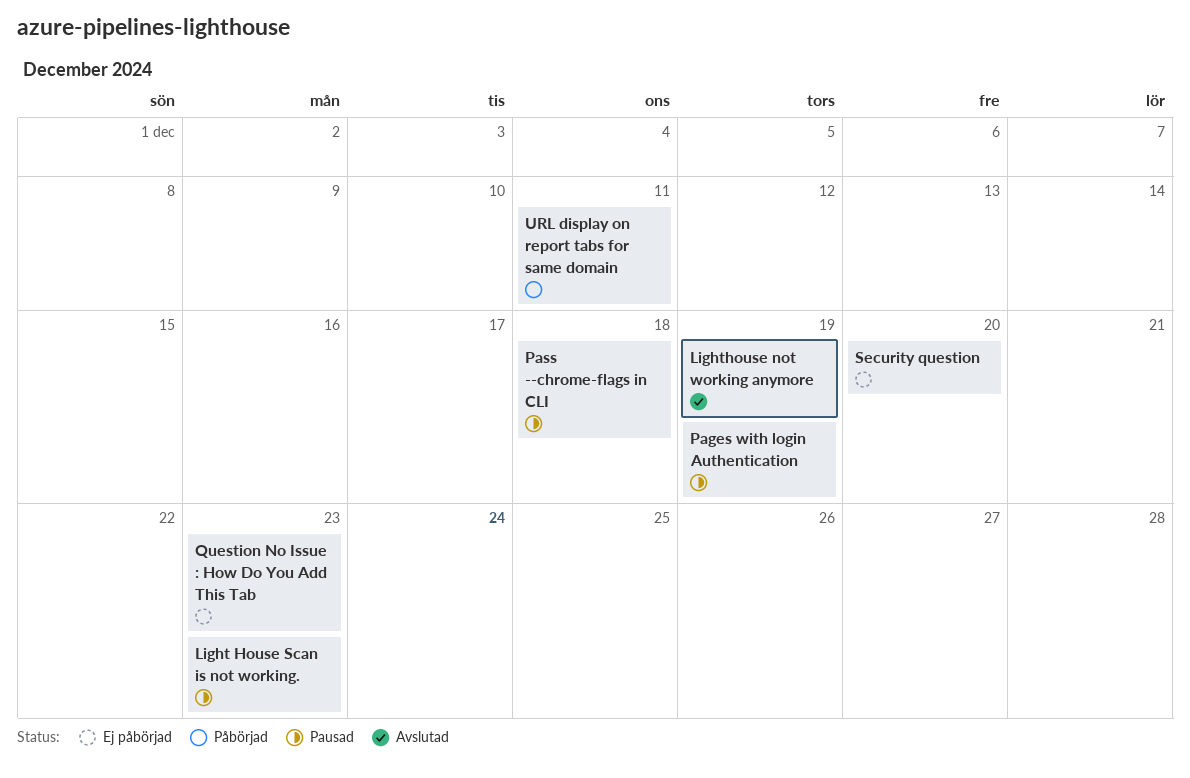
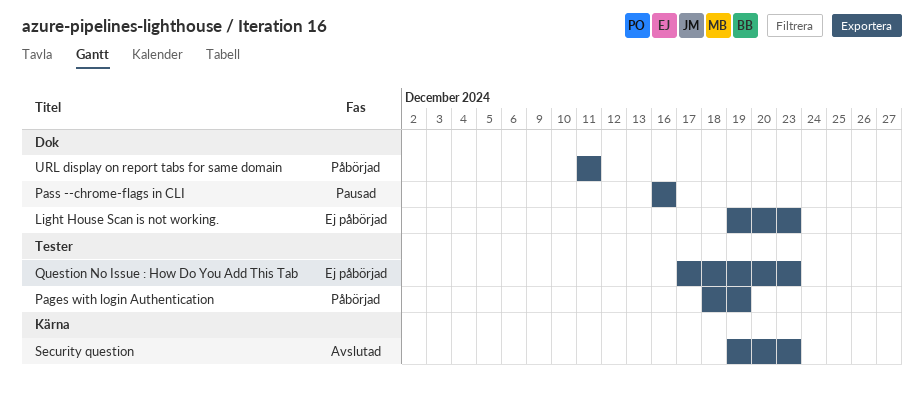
Light House Scan is not working., status: Pausad -> Ej påbörjad
Lighthouse not working anymore: present -> none
Pages with login Authentication, status: Pausad -> Påbörjad
Pass --chrome-flags in CLI, due: Dec 18 -> Dec 16
Security question, status: Ej påbörjad -> Avslutad
Security question, due: Dec 20 -> Dec 23

